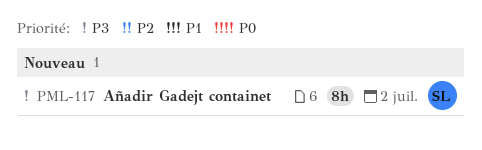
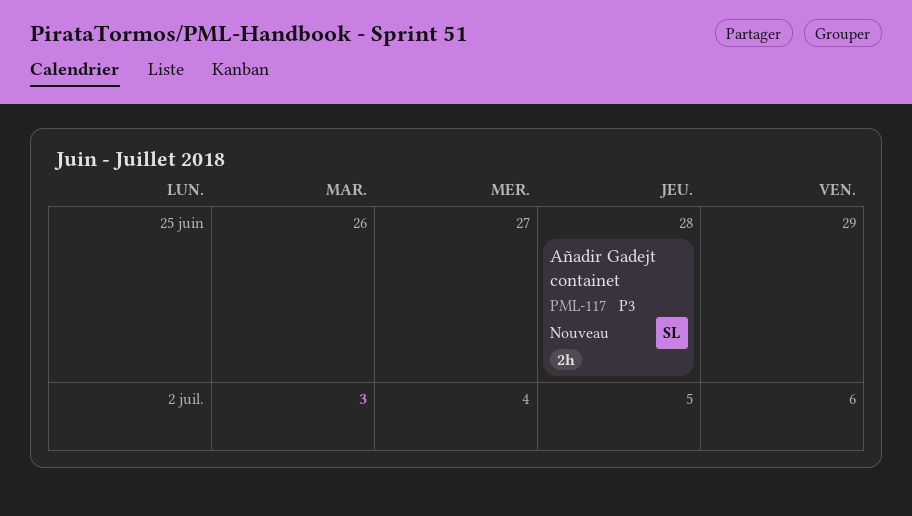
PML-117, estimate: 8h -> 2h
PML-117, due: Jul 2 -> Jun 28

